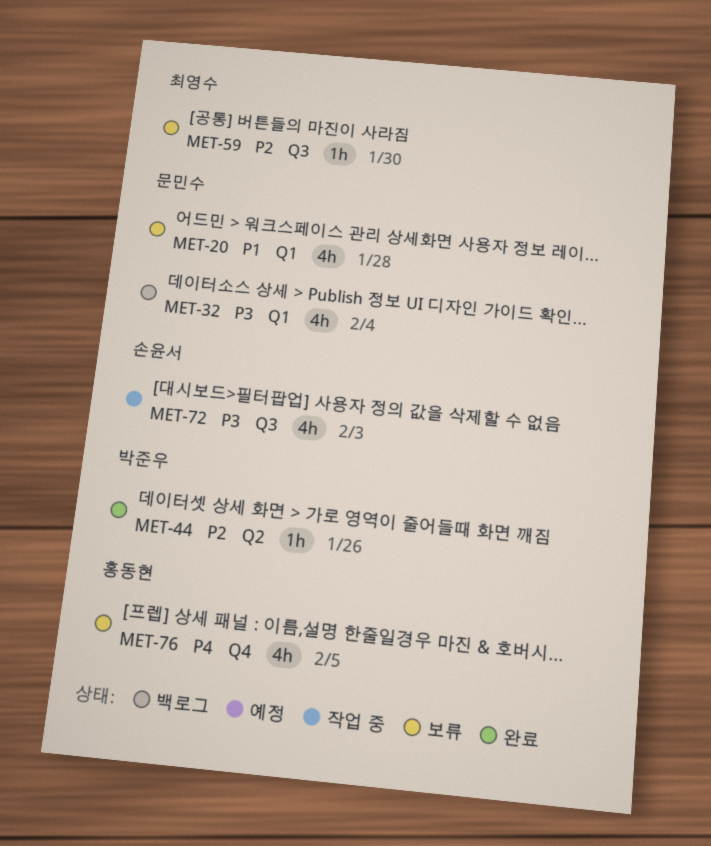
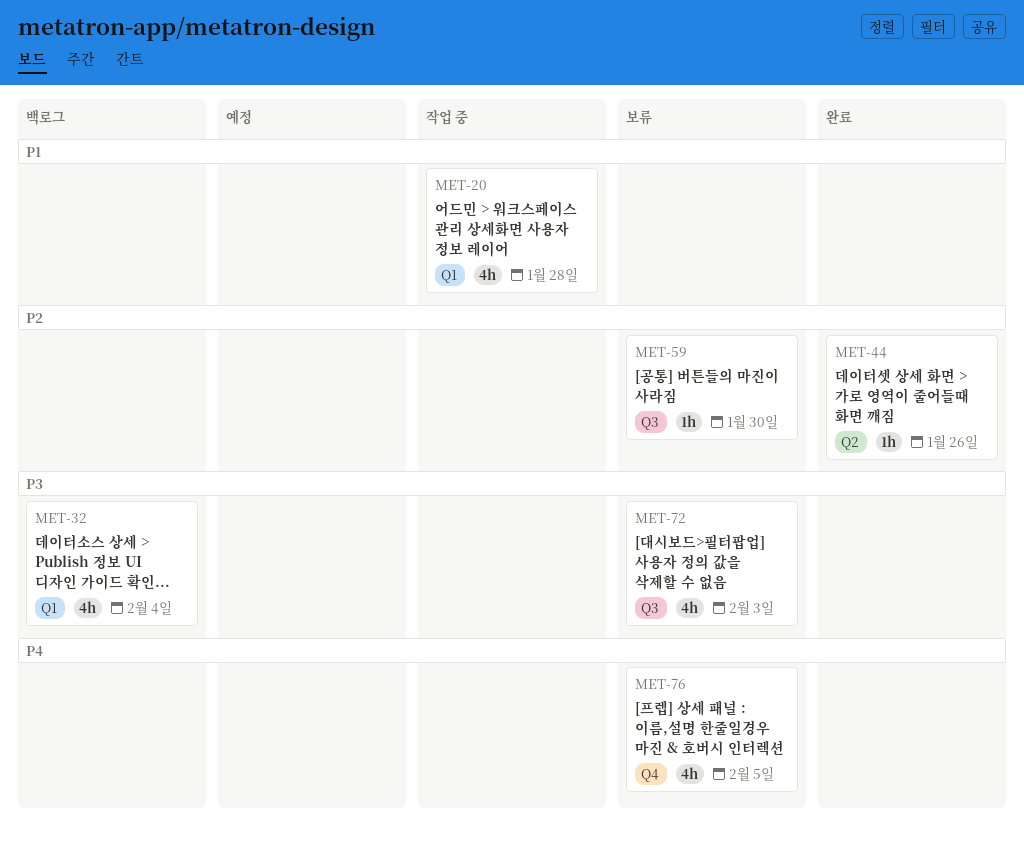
MET-20, status: 보류 -> 작업 중
MET-72, status: 작업 중 -> 보류

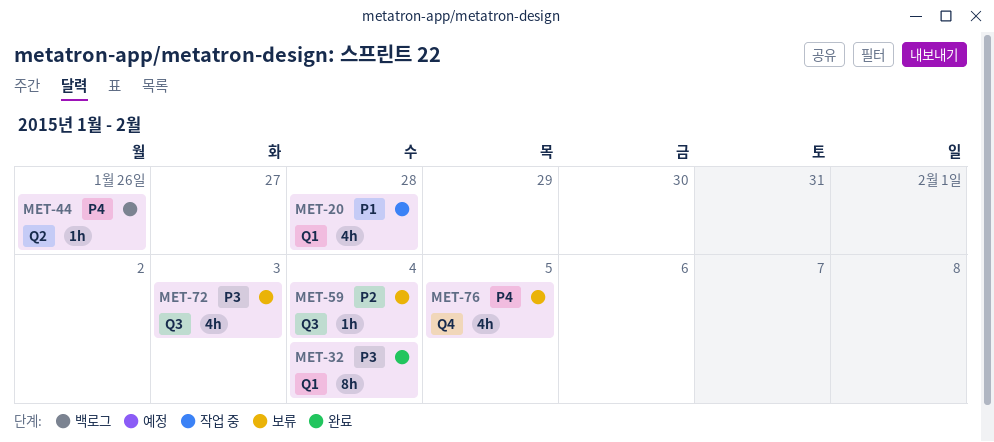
MET-32, status: 백로그 -> 완료
MET-32, estimate: 4h -> 8h
MET-44, status: 완료 -> 백로그
MET-44, priority: P2 -> P4
MET-59, due: Jan 30 -> Feb 4

